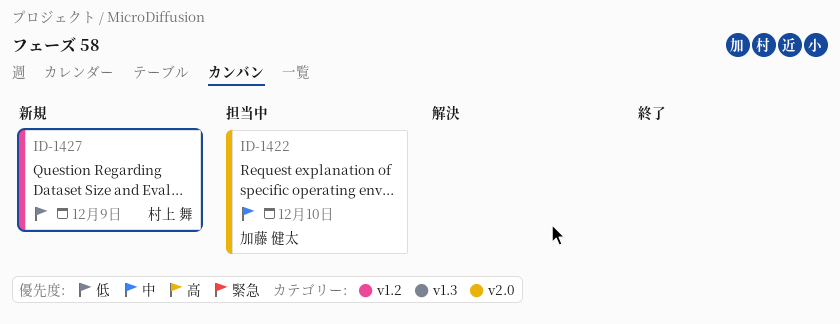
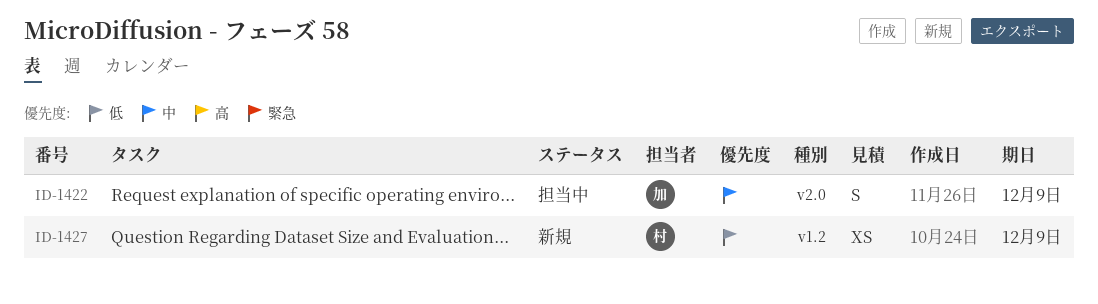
ID-1422, due: Dec 10 -> Dec 9

